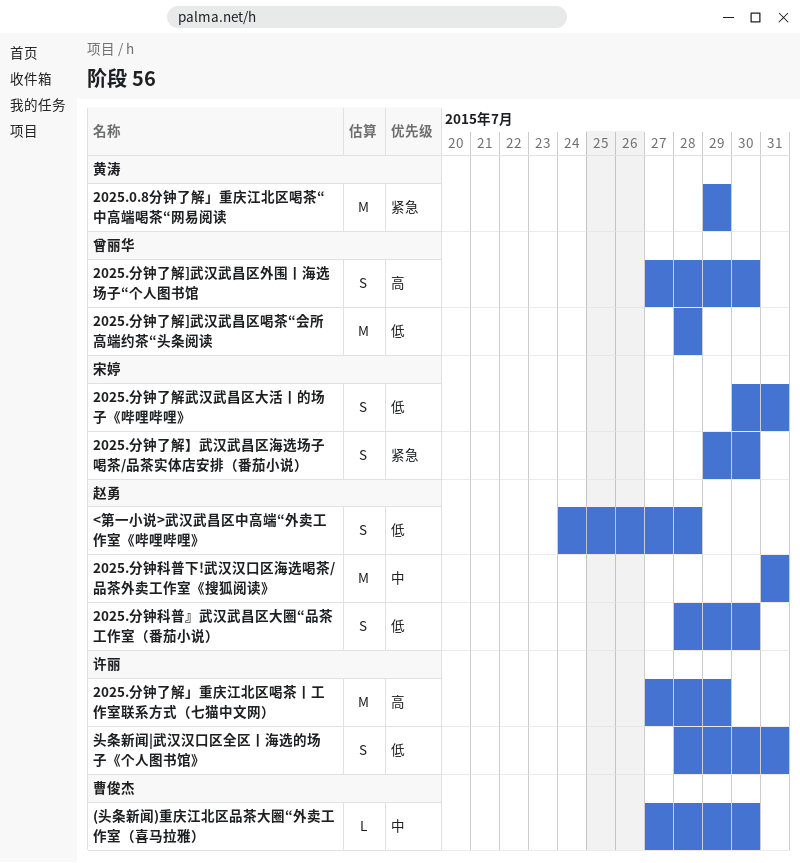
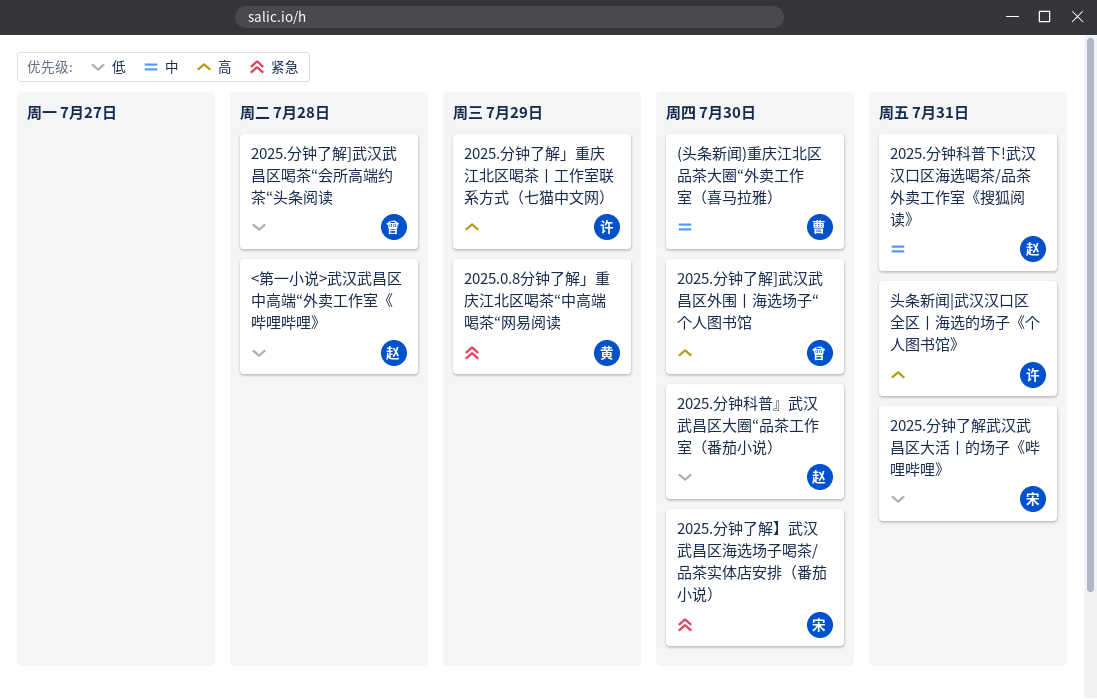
头条新闻|武汉汉口区全区丨海选的场子《个人图书馆》, priority: 低 -> 高

